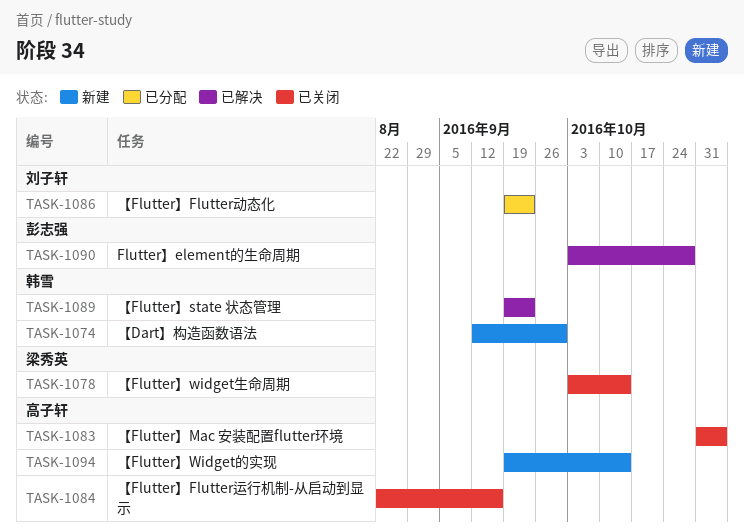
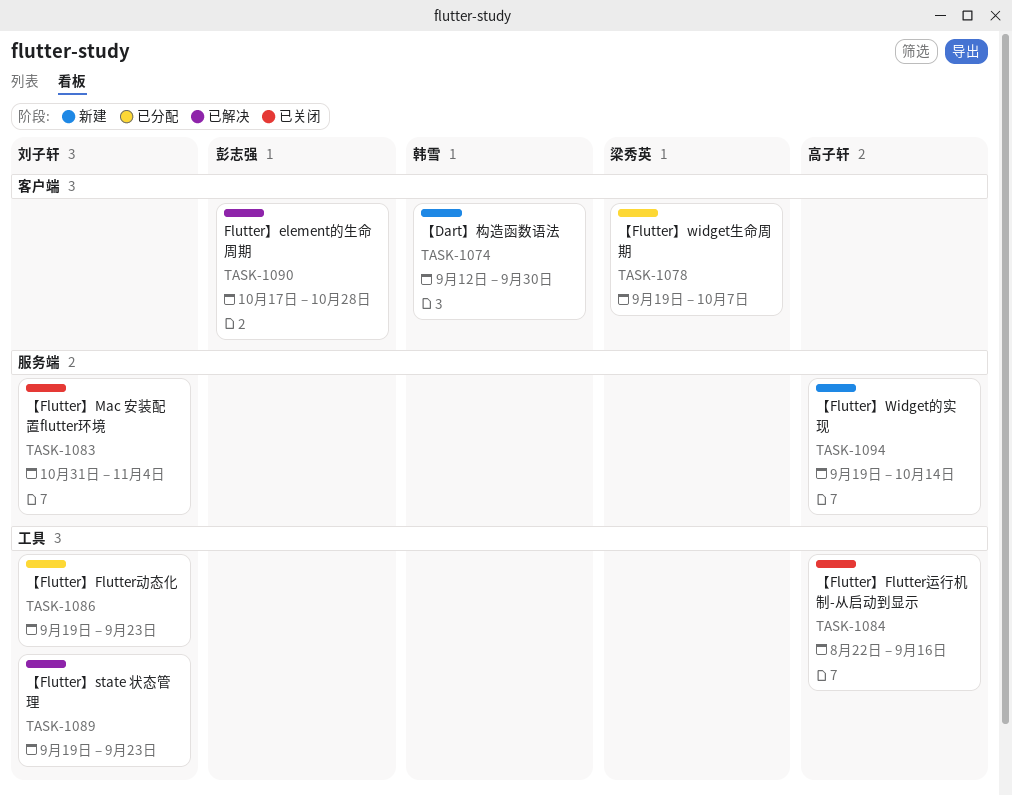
TASK-1078, status: 已关闭 -> 已分配
TASK-1078, start: Oct 3 -> Sep 19
TASK-1078, due: Oct 14 -> Oct 7
TASK-1083, owner: 高子轩 -> 刘子轩
TASK-1089, owner: 韩雪 -> 刘子轩
TASK-1090, start: Oct 3 -> Oct 17

